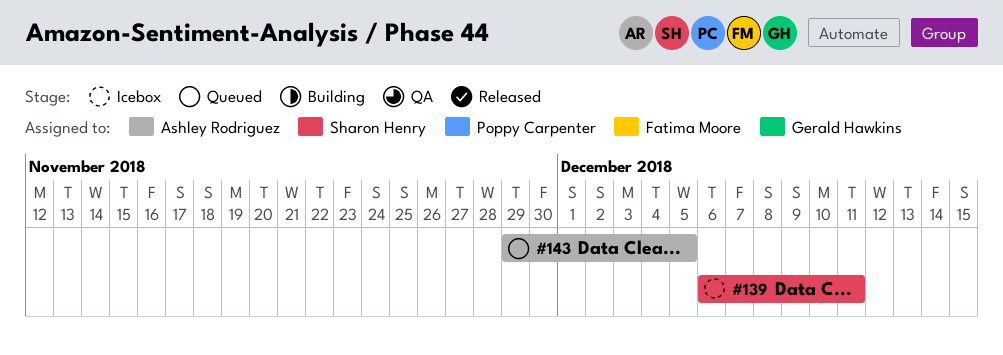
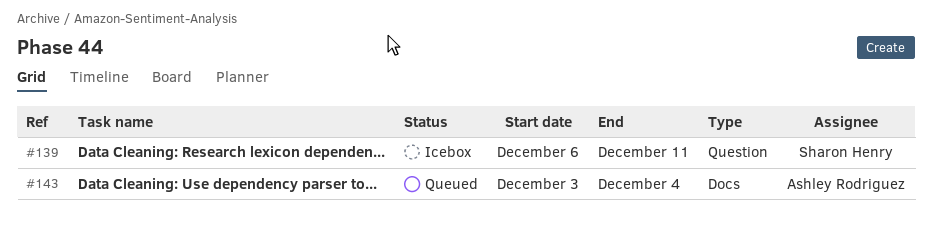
#143, start: Nov 29 -> Dec 3
#143, due: Dec 5 -> Dec 4

